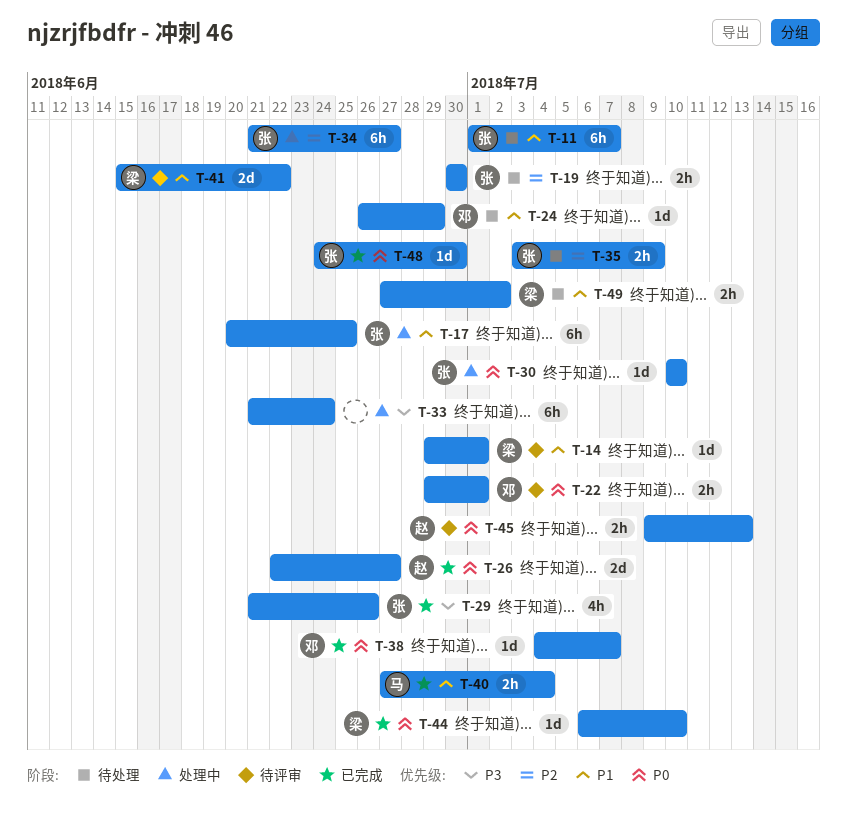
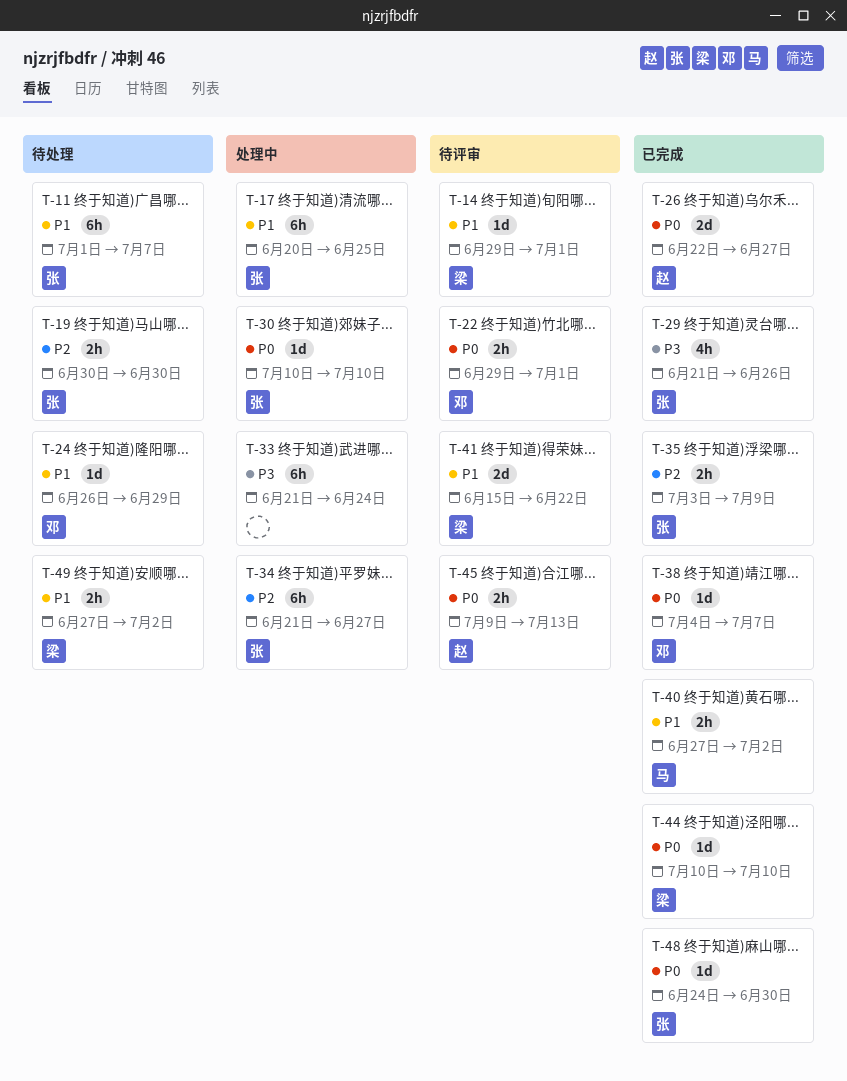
T-35, status: 待处理 -> 已完成
T-40, due: Jul 4 -> Jul 2
T-44, start: Jul 6 -> Jul 10

